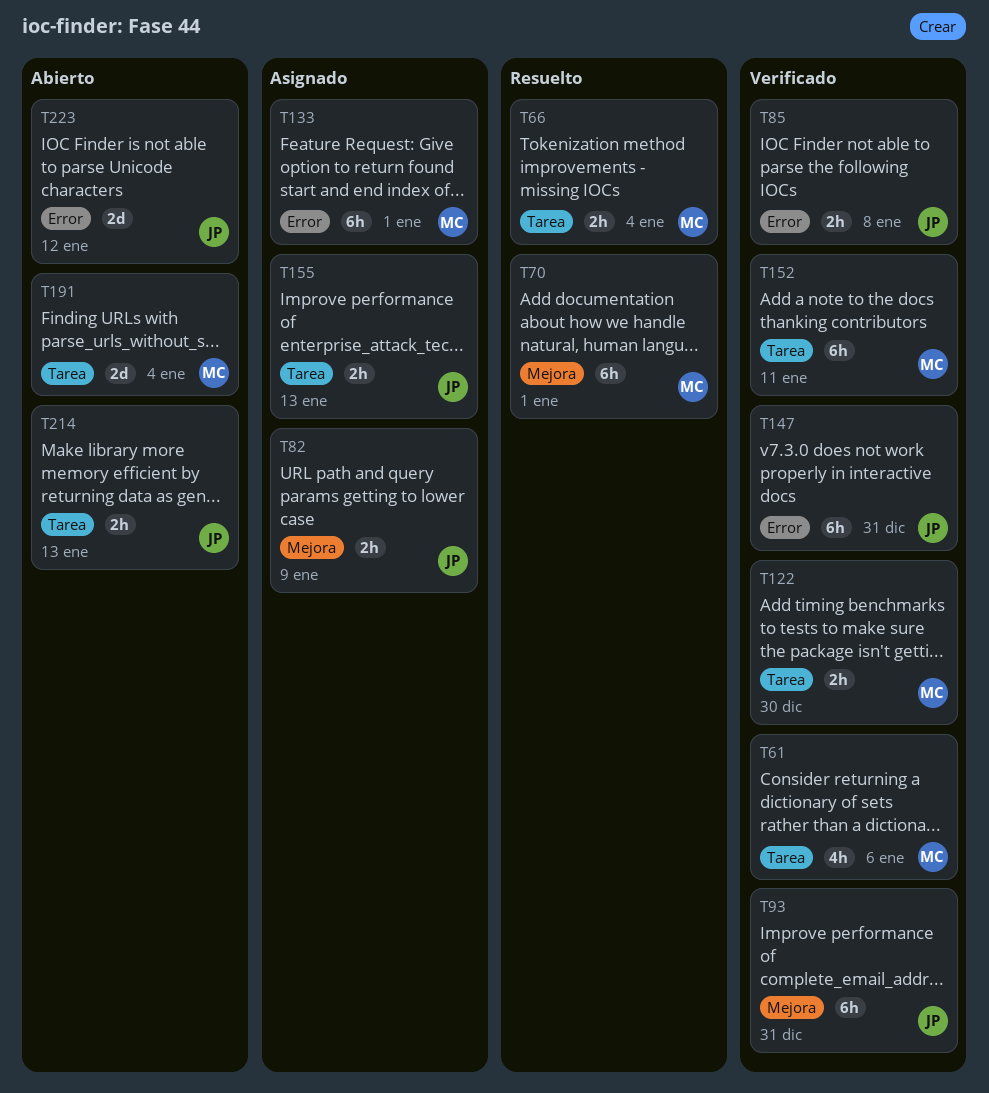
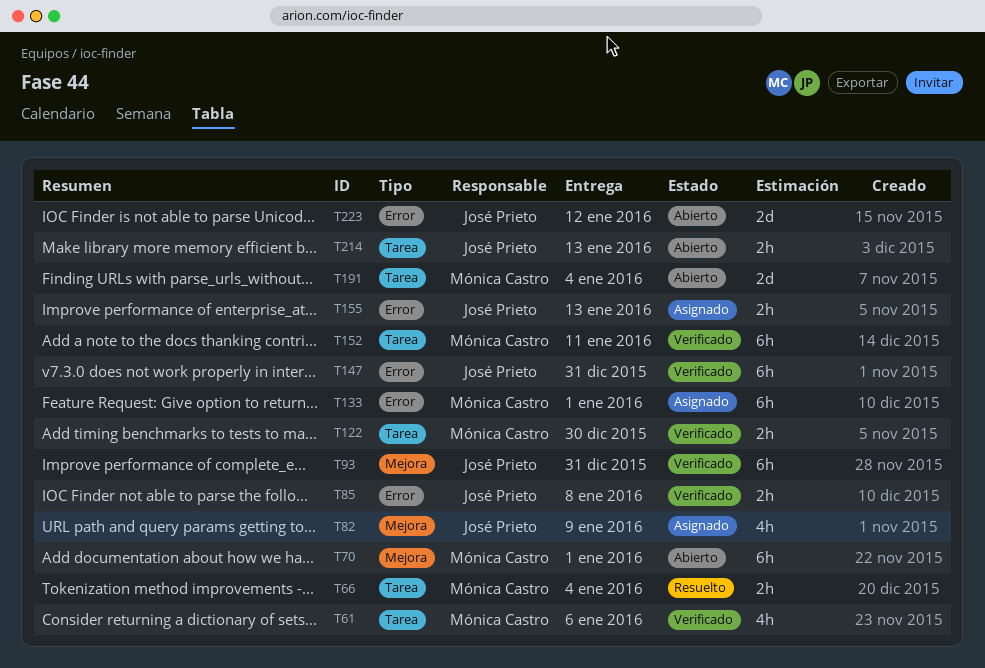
T70, status: Resuelto -> Abierto
T82, estimate: 2h -> 4h
T155, label: Tarea -> Error

